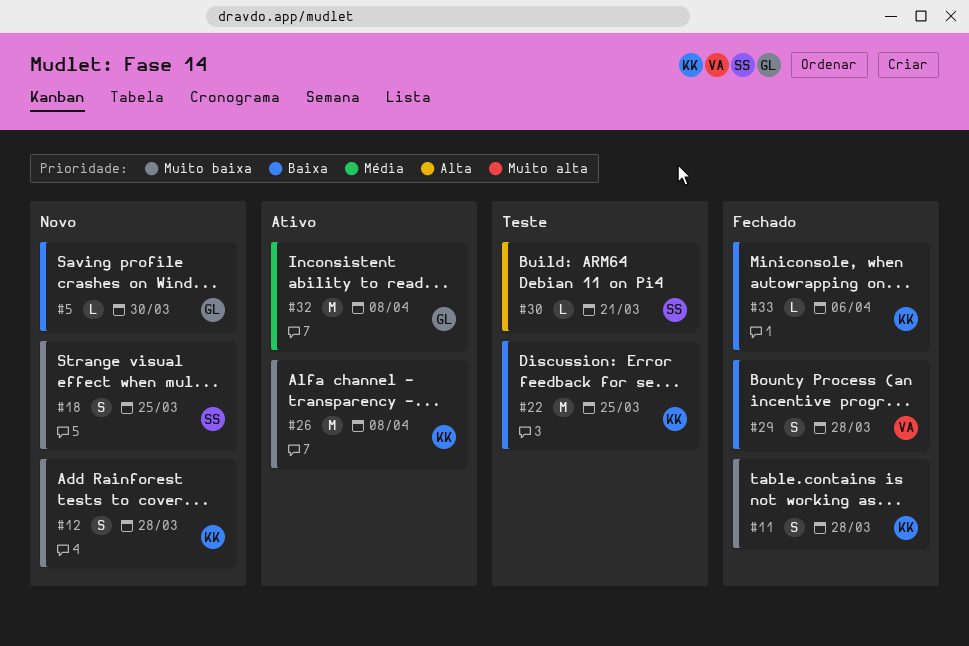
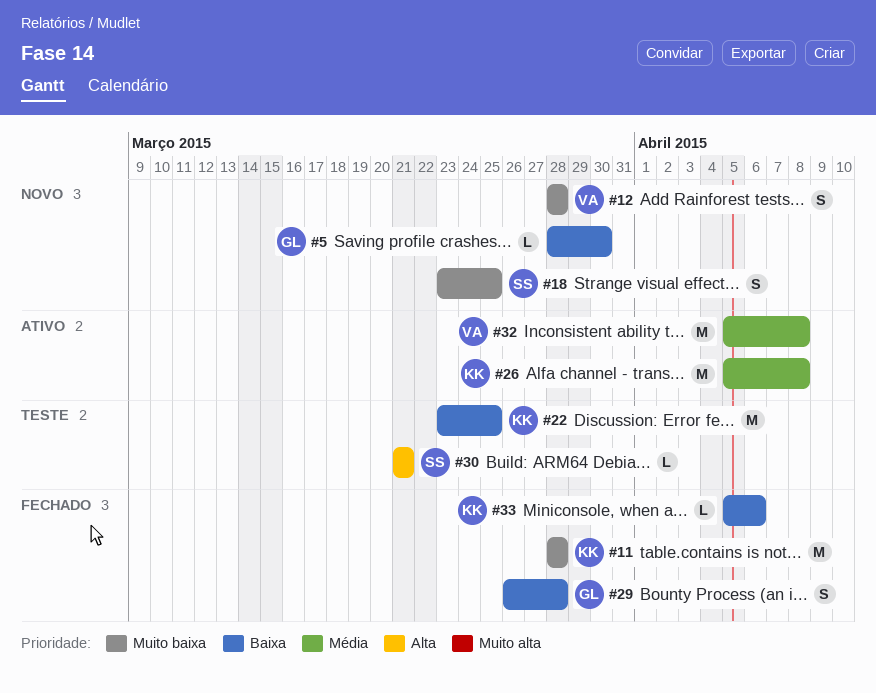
#11, estimate: S -> M
#12, owner: KK -> VA
#26, priority: Muito baixa -> Média
#29, owner: VA -> GL
#32, owner: GL -> VA

